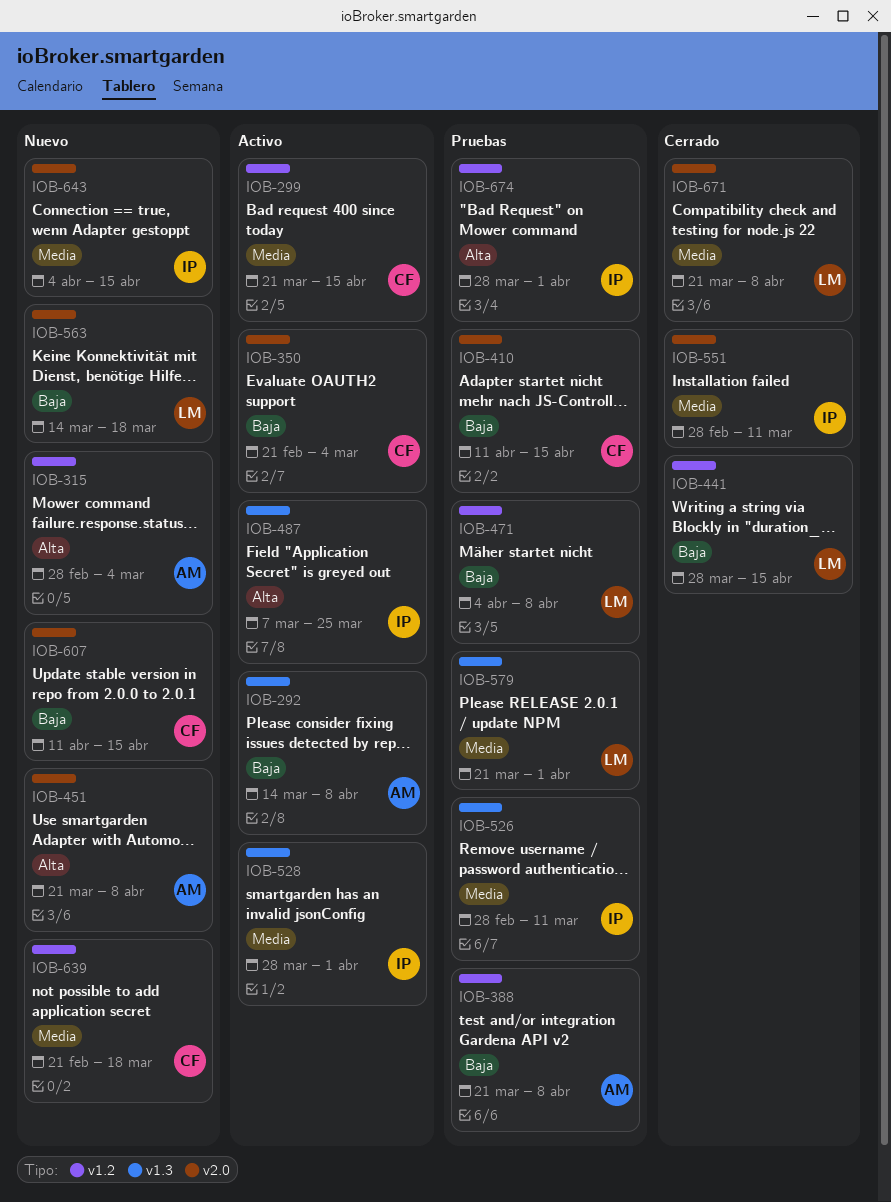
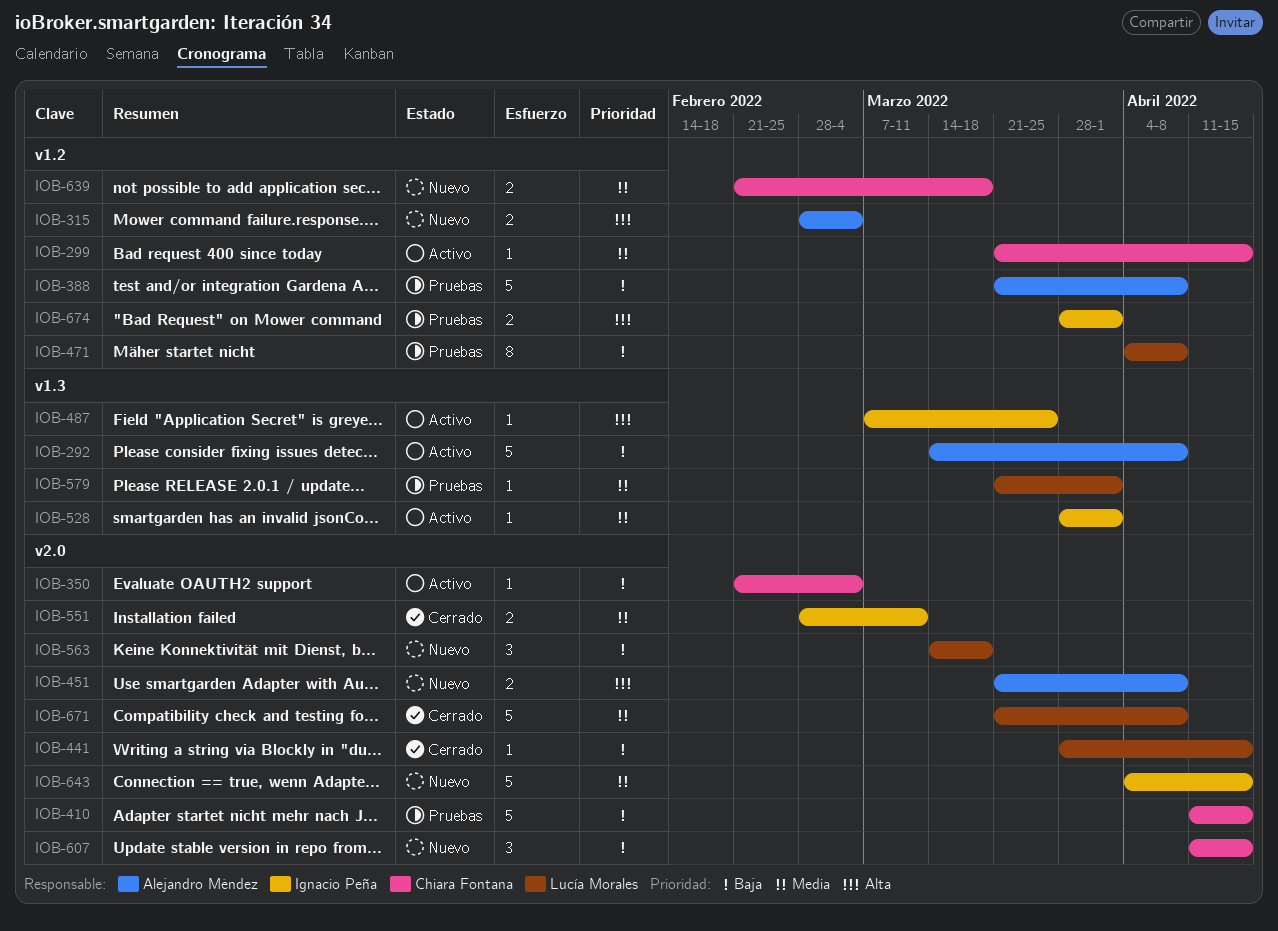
IOB-441, label: v1.2 -> v2.0
IOB-526: present -> none

